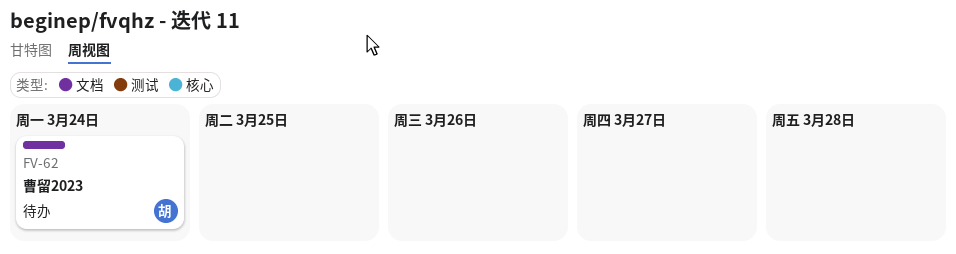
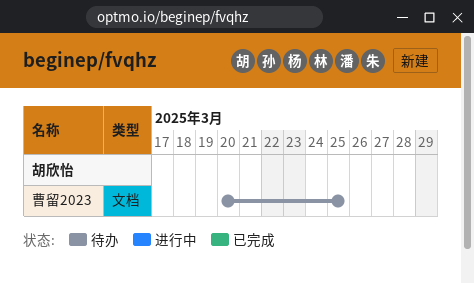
曹留2023, due: Mar 24 -> Mar 25

